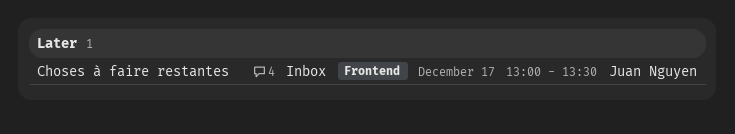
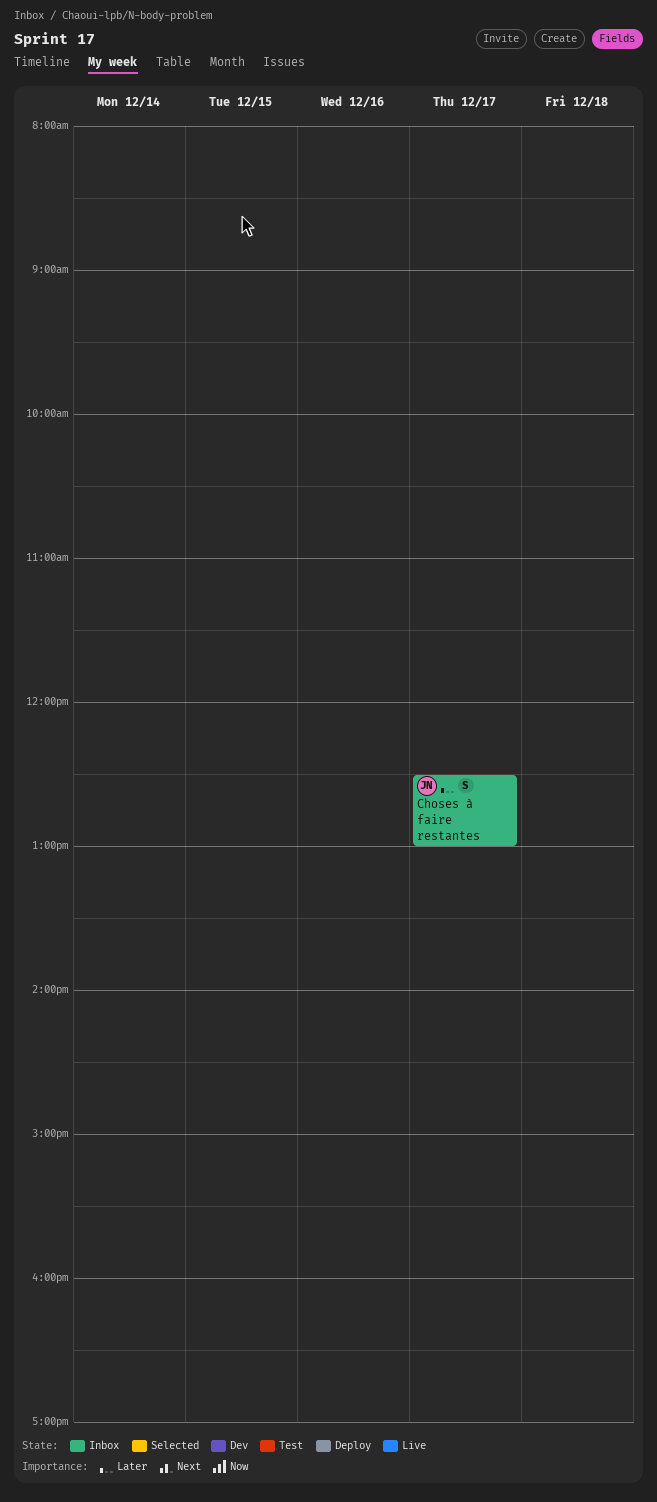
Choses à faire restantes, begins: 13:00 -> 12:30
Choses à faire restantes, ends: 13:30 -> 13:00

